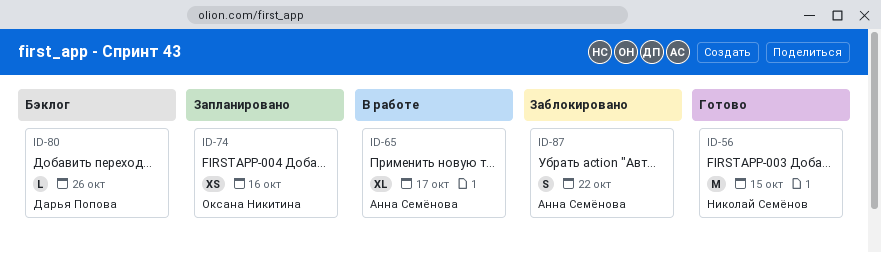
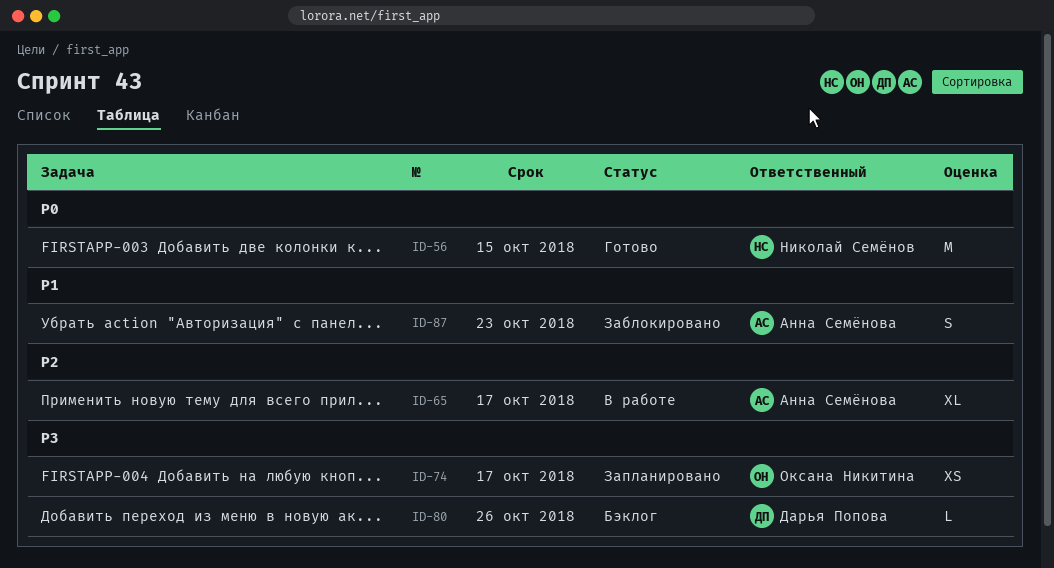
ID-74, due: Oct 16 -> Oct 17
ID-87, due: Oct 22 -> Oct 23

